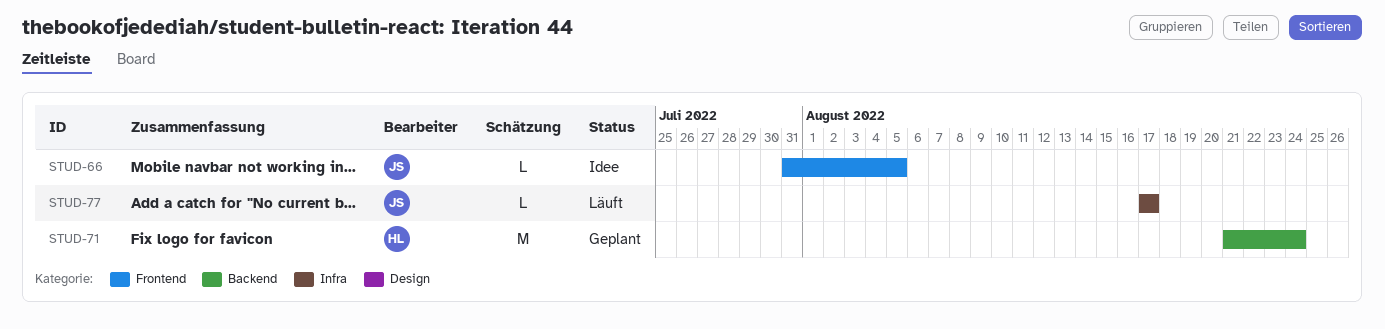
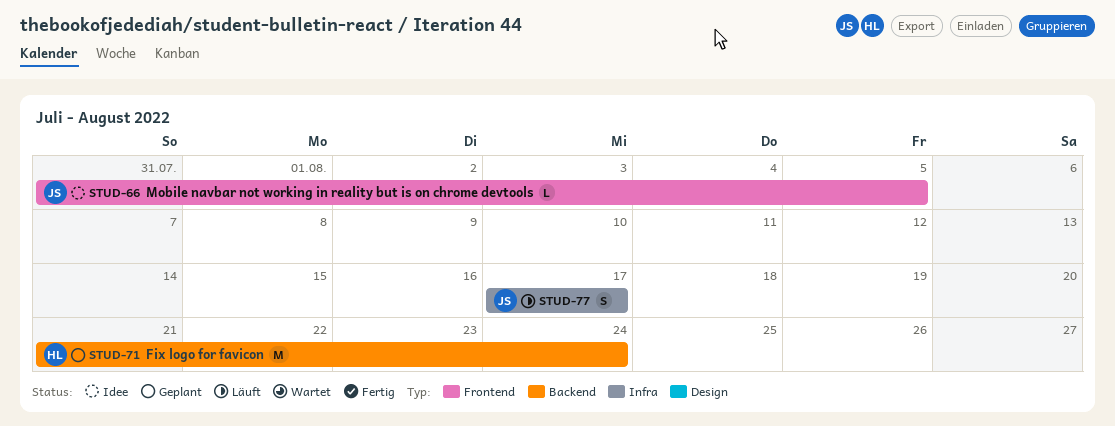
STUD-77, estimate: L -> S

